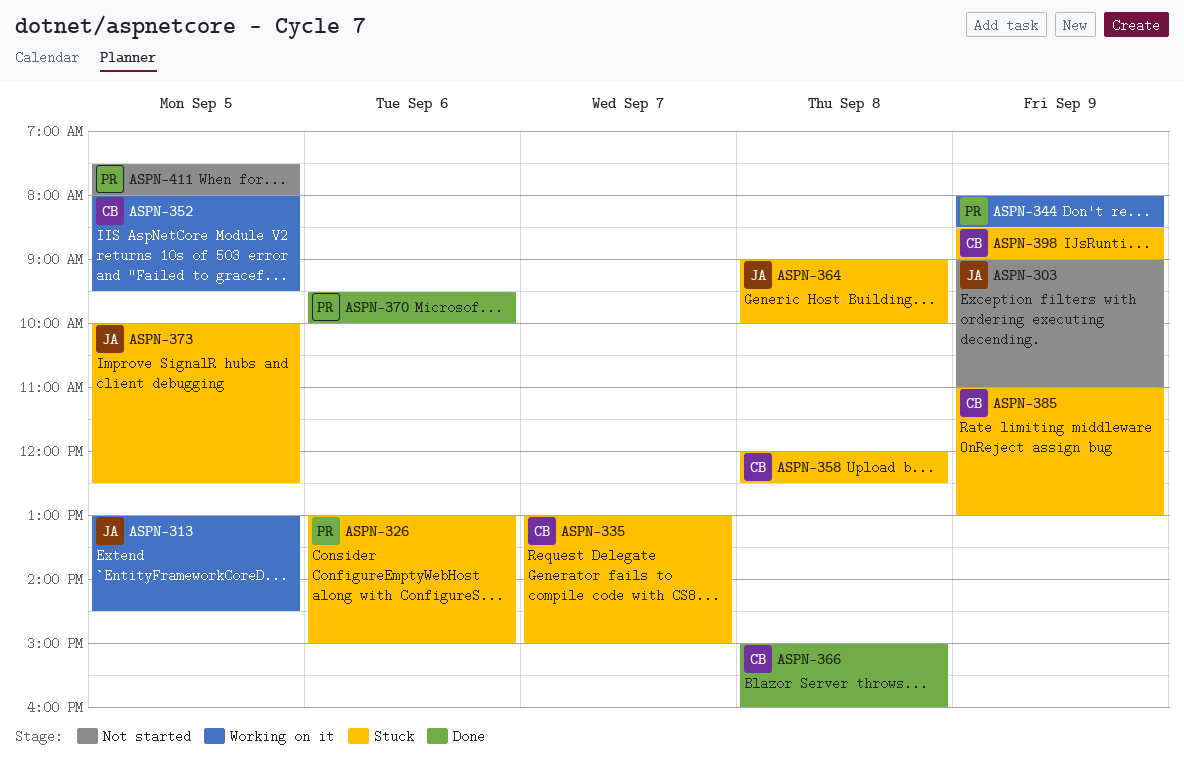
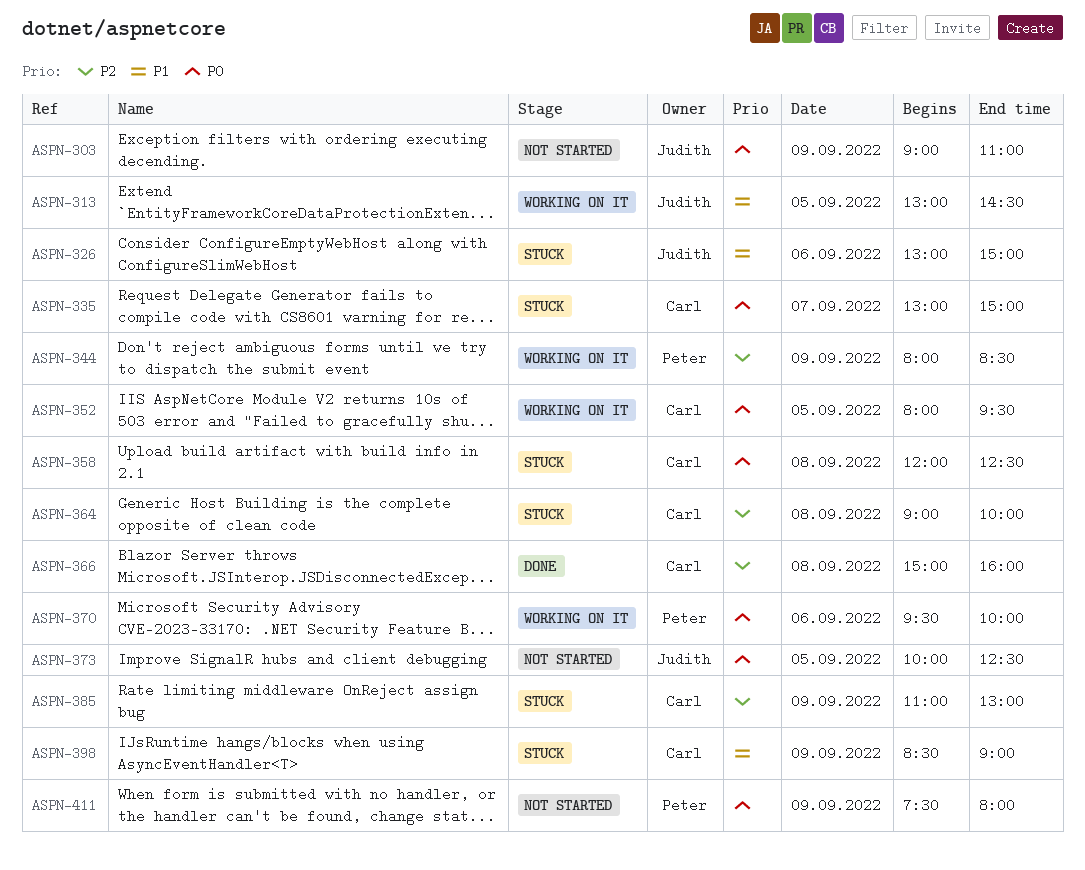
ASPN-326, owner: Peter -> Judith
ASPN-364, owner: Judith -> Carl
ASPN-370, status: Done -> Working on it
ASPN-373, status: Stuck -> Not started
ASPN-411, day: Sep 5 -> Sep 9

